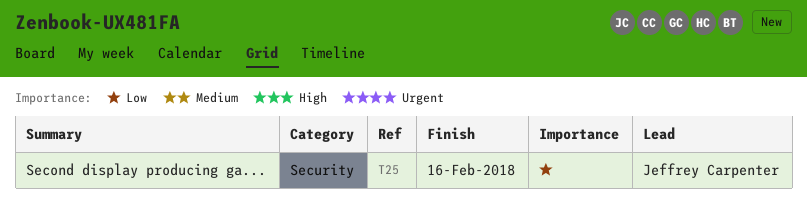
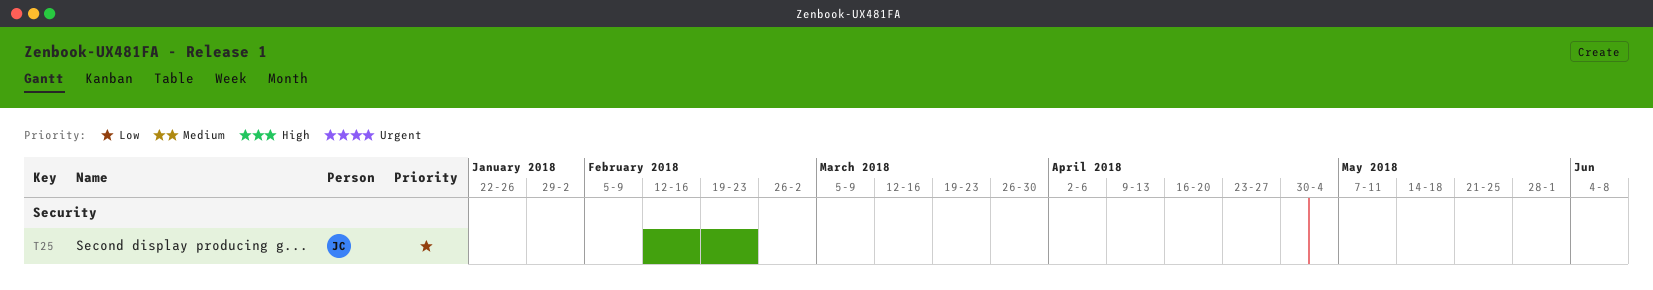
T25, due: Feb 16 -> Feb 23

